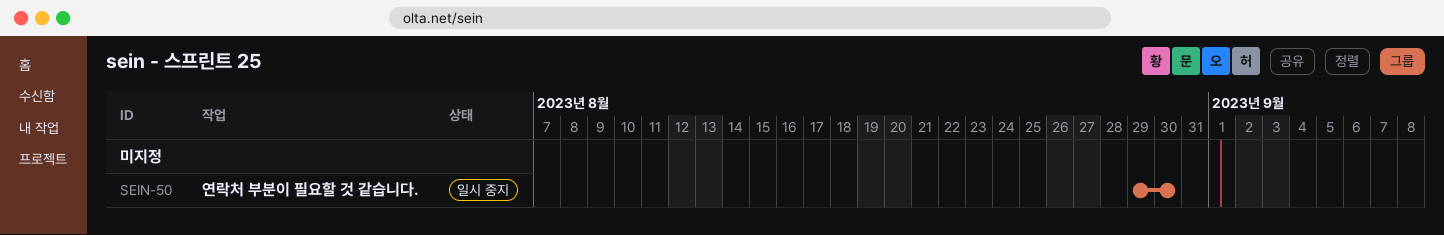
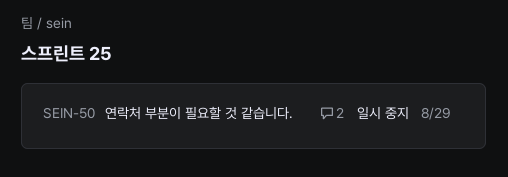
SEIN-50, due: Aug 30 -> Aug 29

